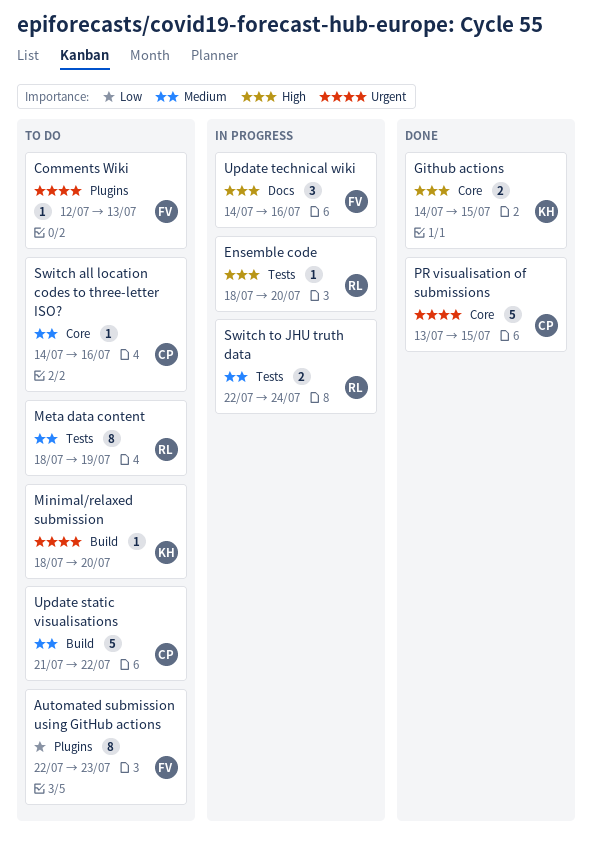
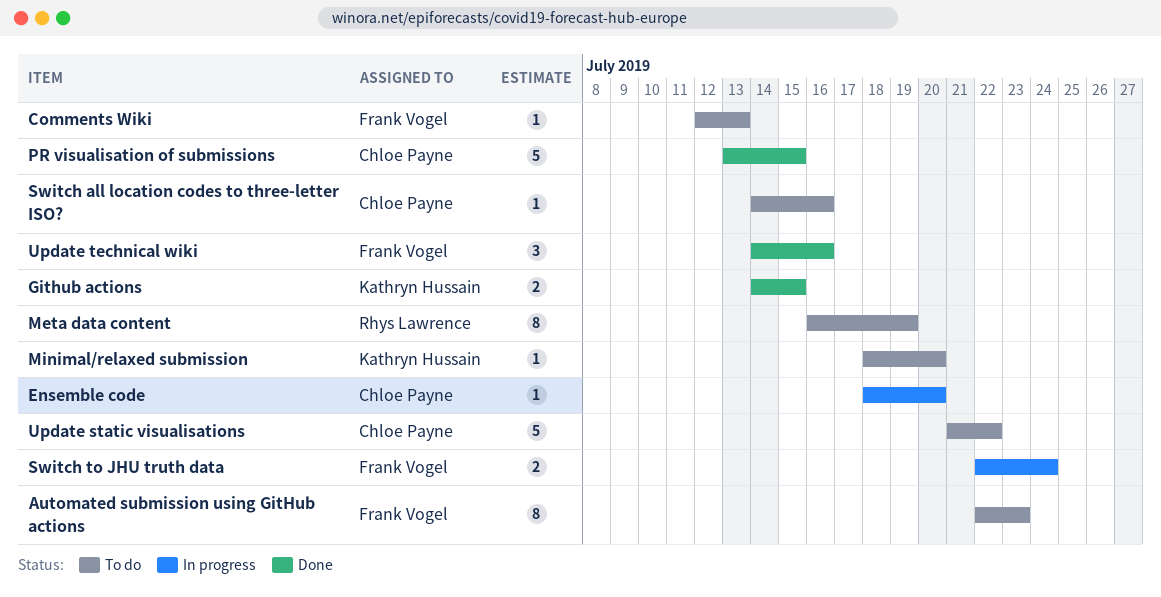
Ensemble code, owner: Rhys Lawrence -> Chloe Payne
Meta data content, start: Jul 18 -> Jul 16
Switch to JHU truth data, owner: Rhys Lawrence -> Frank Vogel
Update technical wiki, status: In progress -> Done

